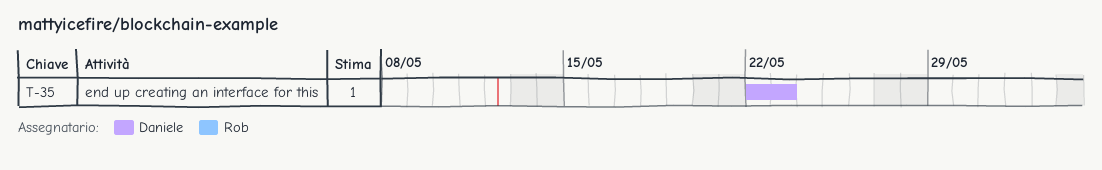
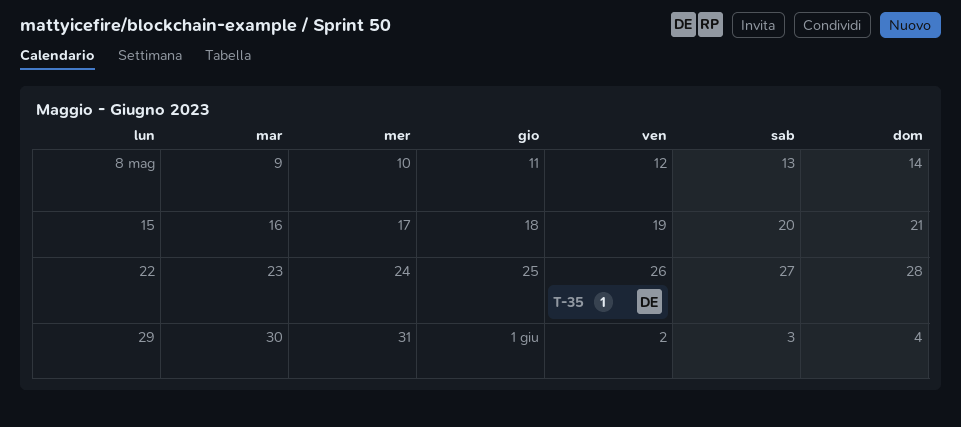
T-35, due: May 23 -> May 26

